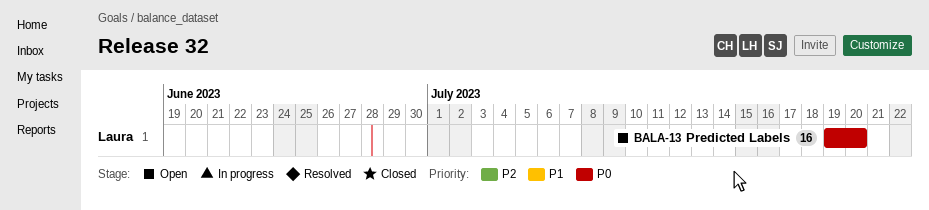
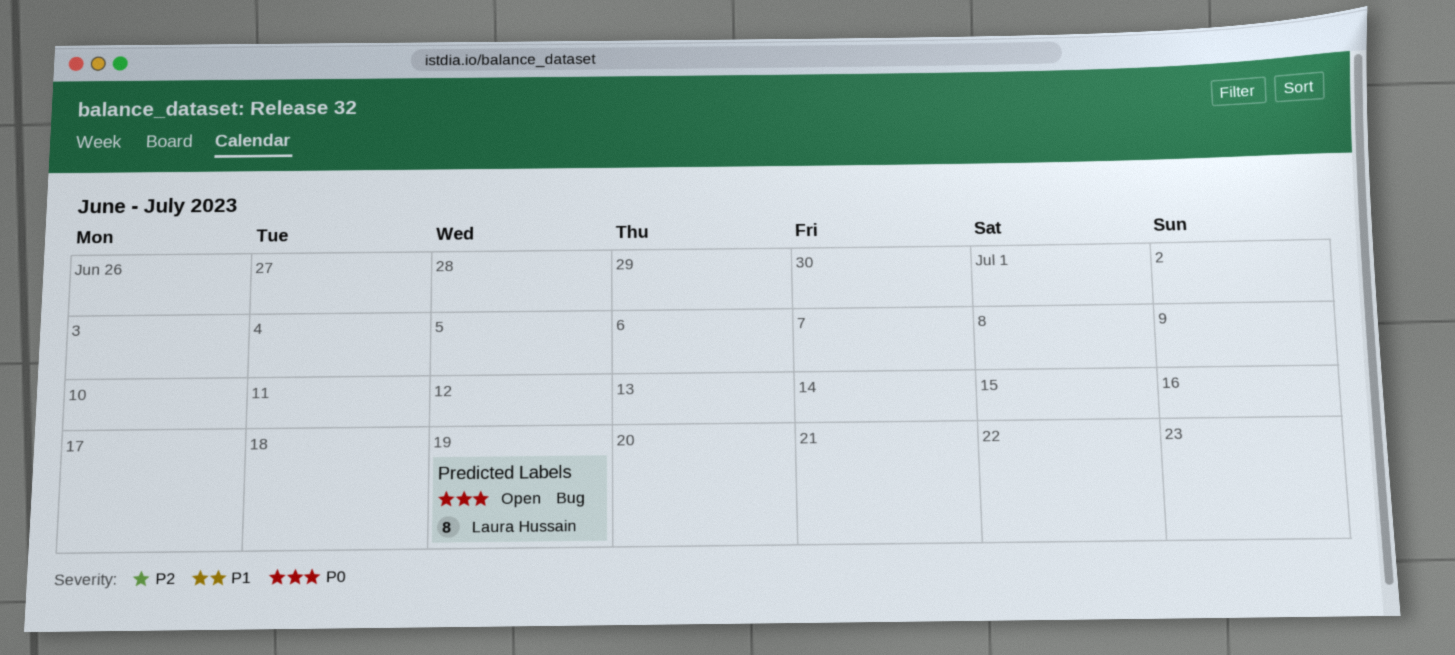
Predicted Labels, estimate: 16 -> 8
Predicted Labels, due: Jul 20 -> Jul 19

